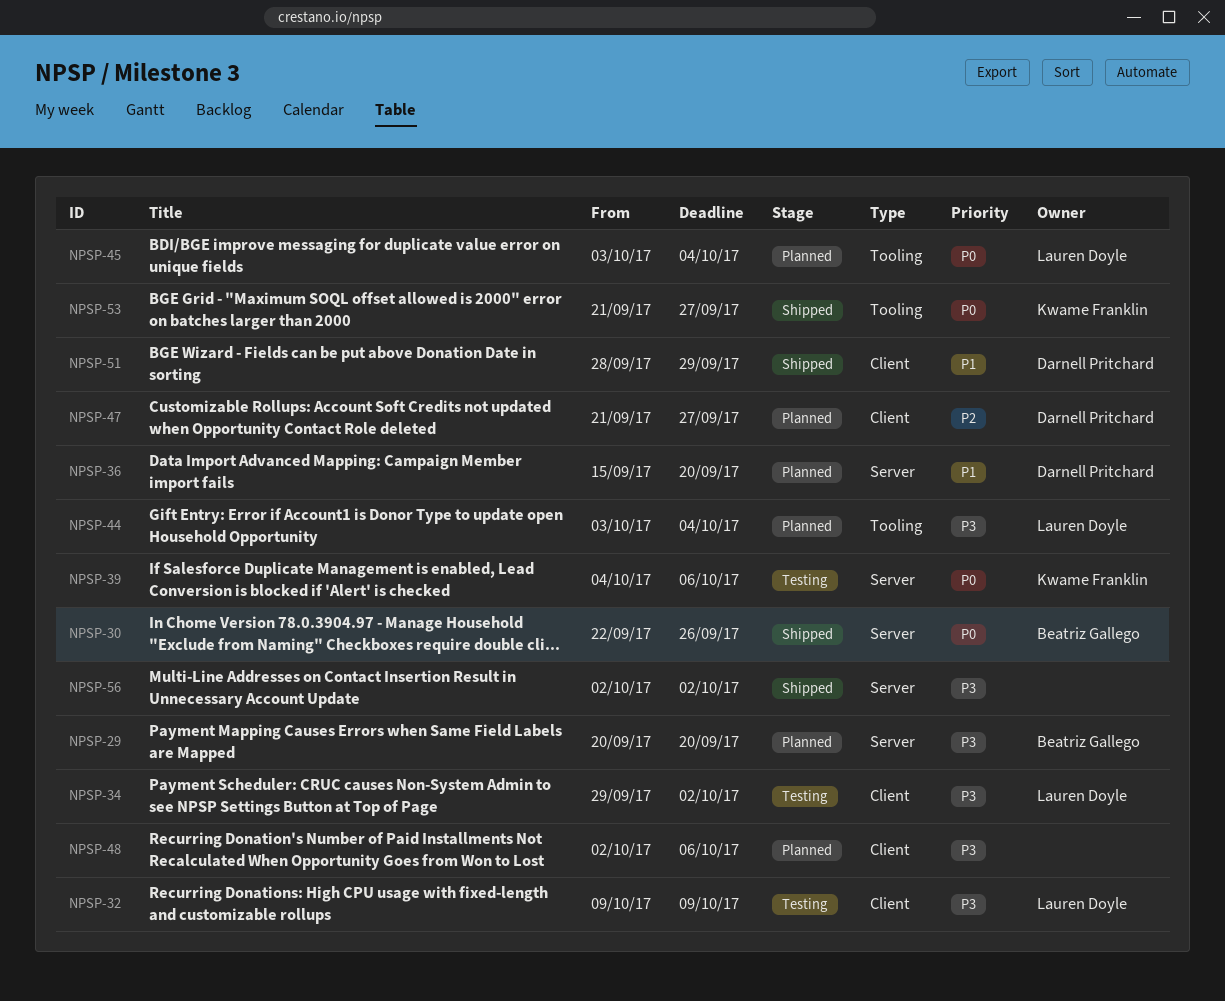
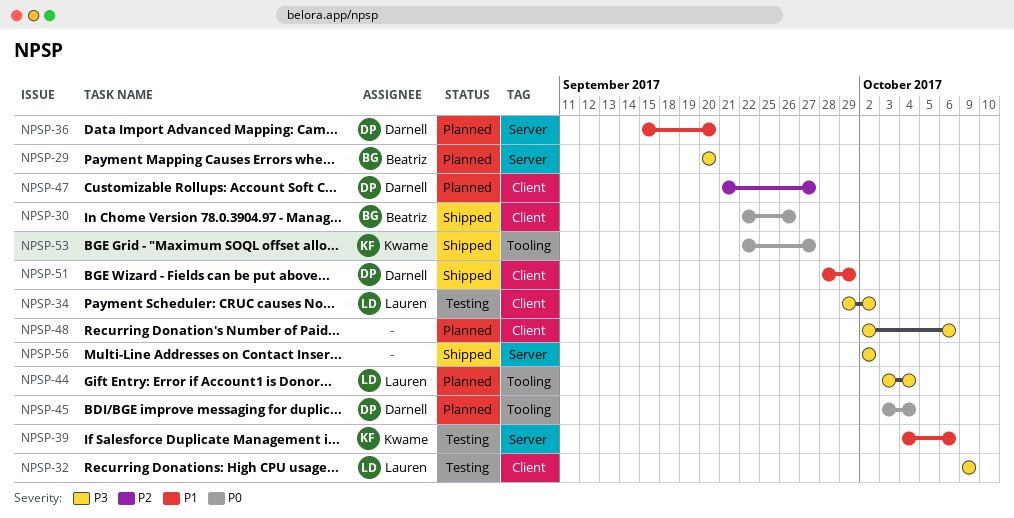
NPSP-30, label: Server -> Client
NPSP-39, priority: P0 -> P1
NPSP-45, owner: Lauren Doyle -> Darnell Pritchard
NPSP-53, start: Sep 21 -> Sep 22

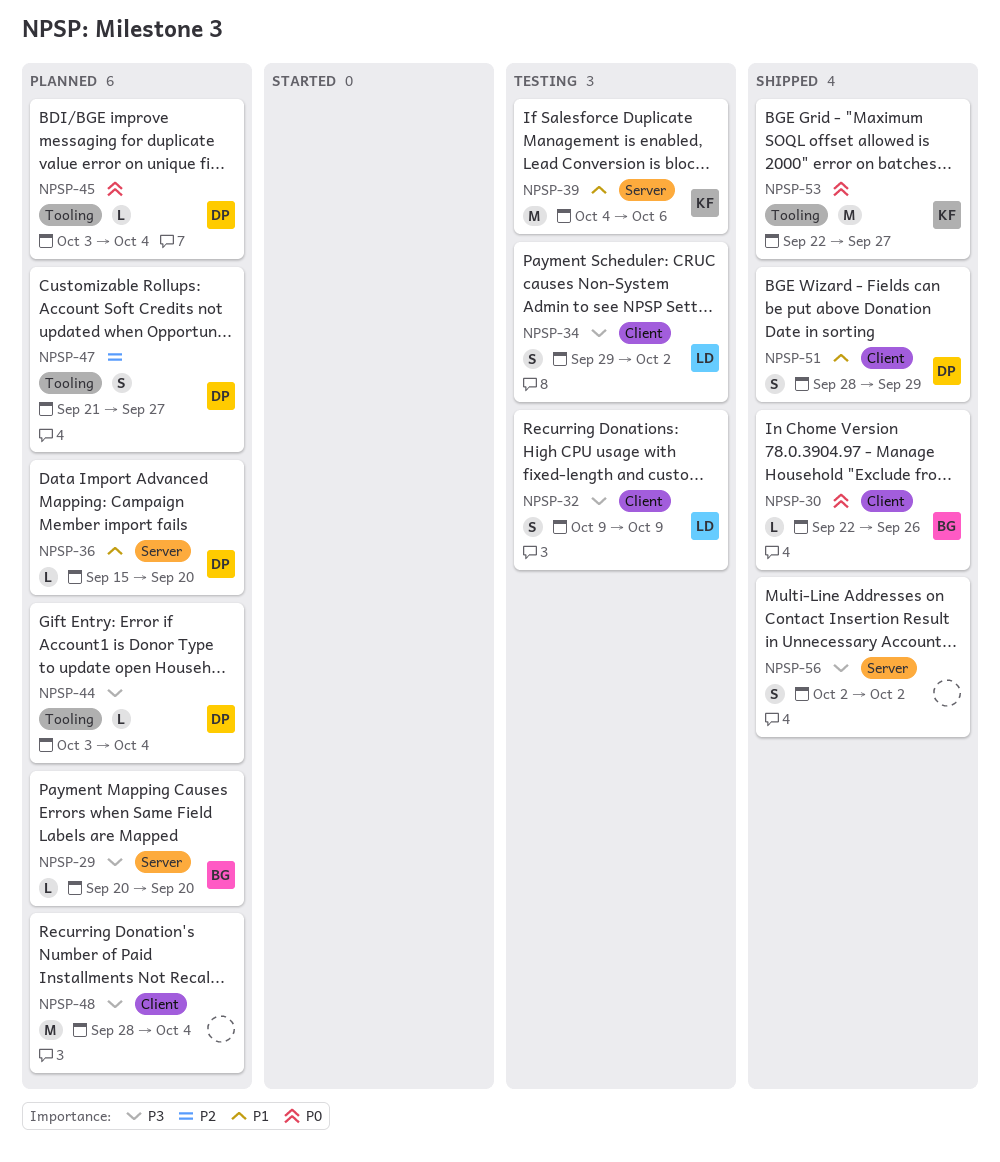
NPSP-44, owner: Lauren -> Darnell
NPSP-47, label: Client -> Tooling
NPSP-48, start: Oct 2 -> Sep 28
NPSP-48, due: Oct 6 -> Oct 4

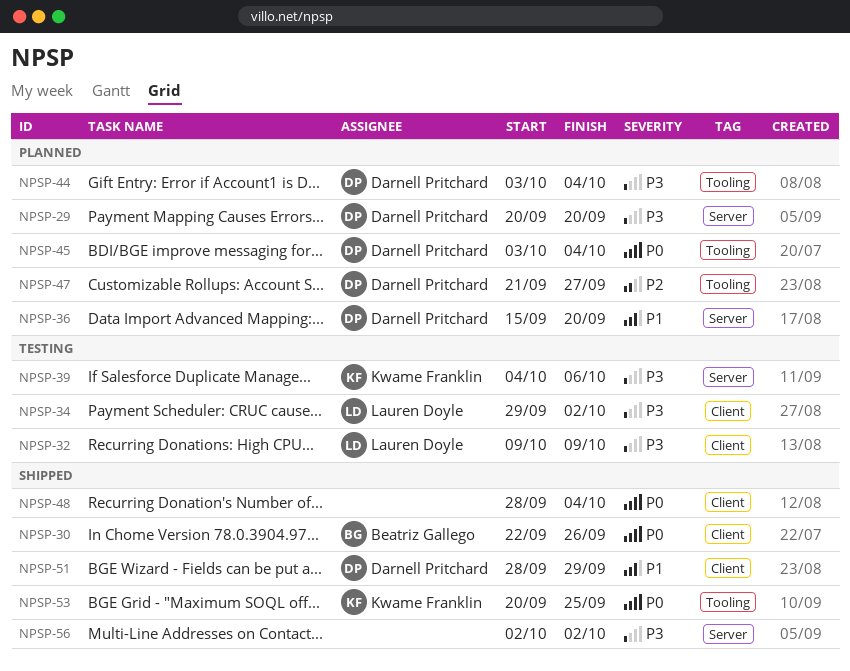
NPSP-29, owner: Beatriz Gallego -> Darnell Pritchard
NPSP-39, priority: P1 -> P3
NPSP-48, status: Planned -> Shipped
NPSP-48, priority: P3 -> P0
NPSP-53, start: Sep 22 -> Sep 20
NPSP-53, due: Sep 27 -> Sep 25

